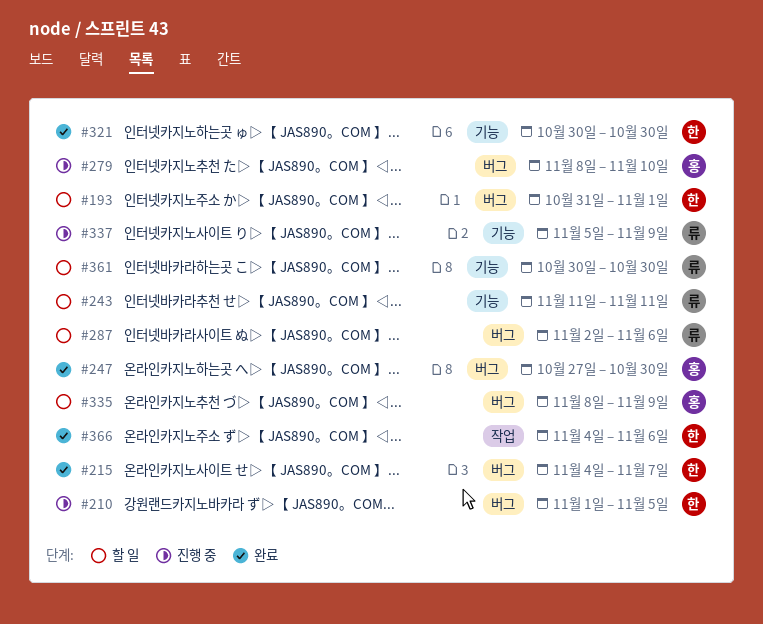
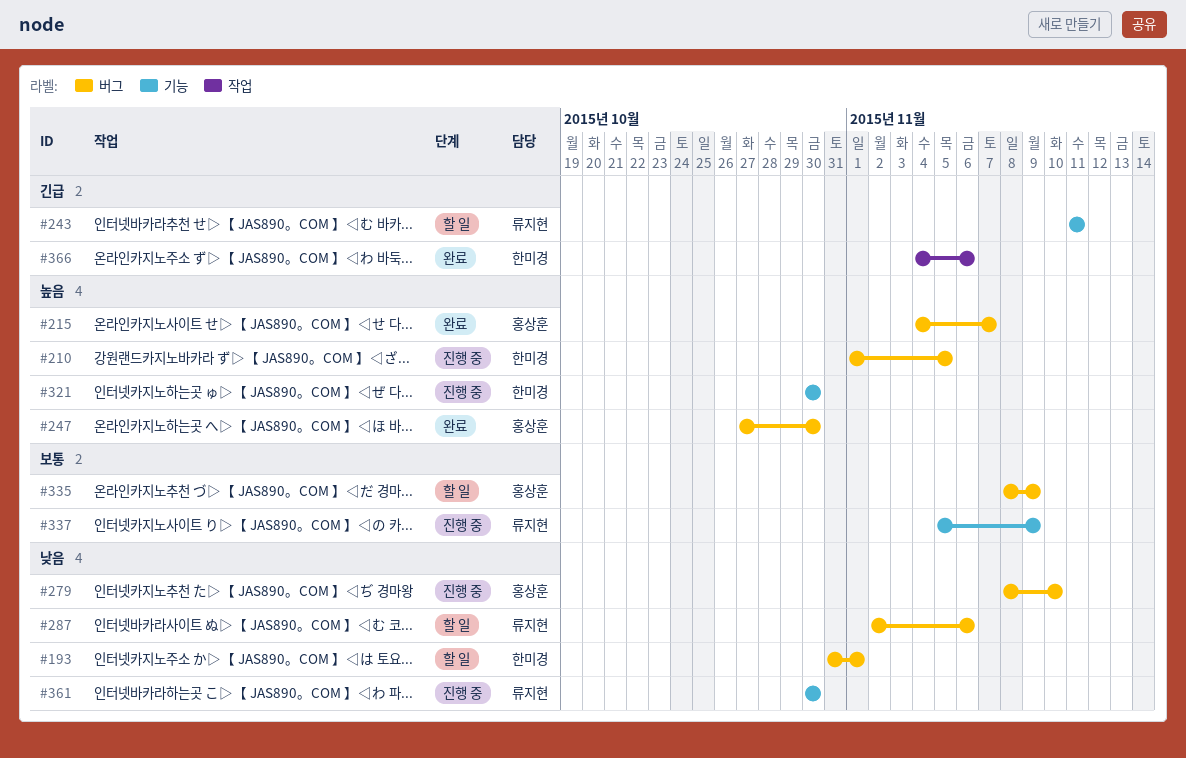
#215, owner: 한미경 -> 홍상훈
#321, status: 완료 -> 진행 중
#361, status: 할 일 -> 진행 중

